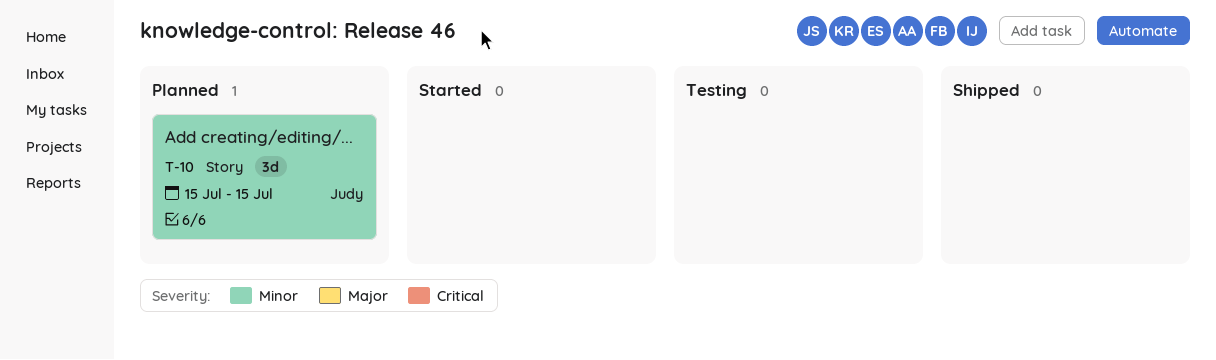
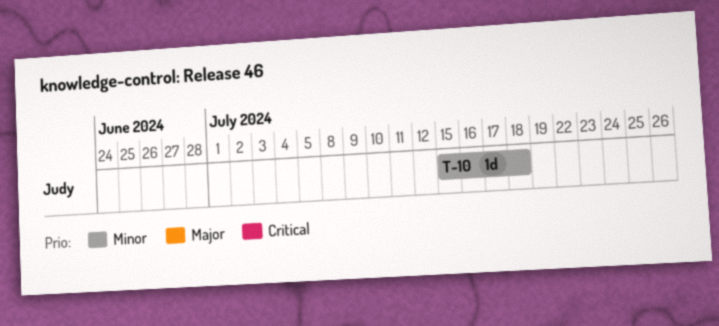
T-10, estimate: 3d -> 1d
T-10, due: Jul 15 -> Jul 18

